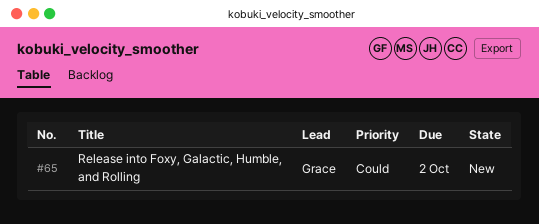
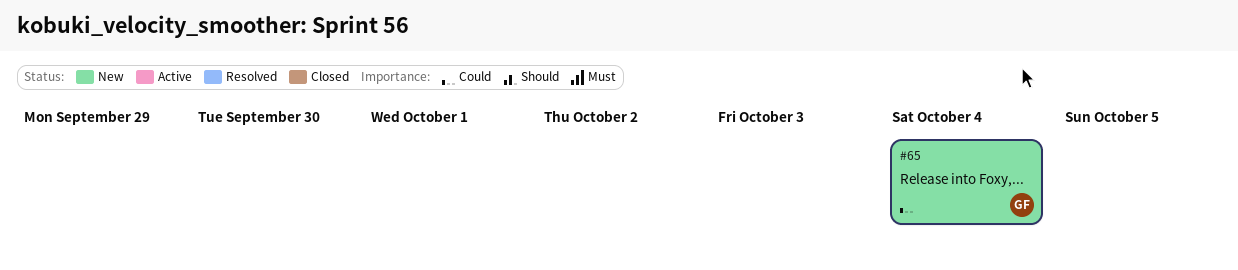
#65, due: Oct 2 -> Oct 4

